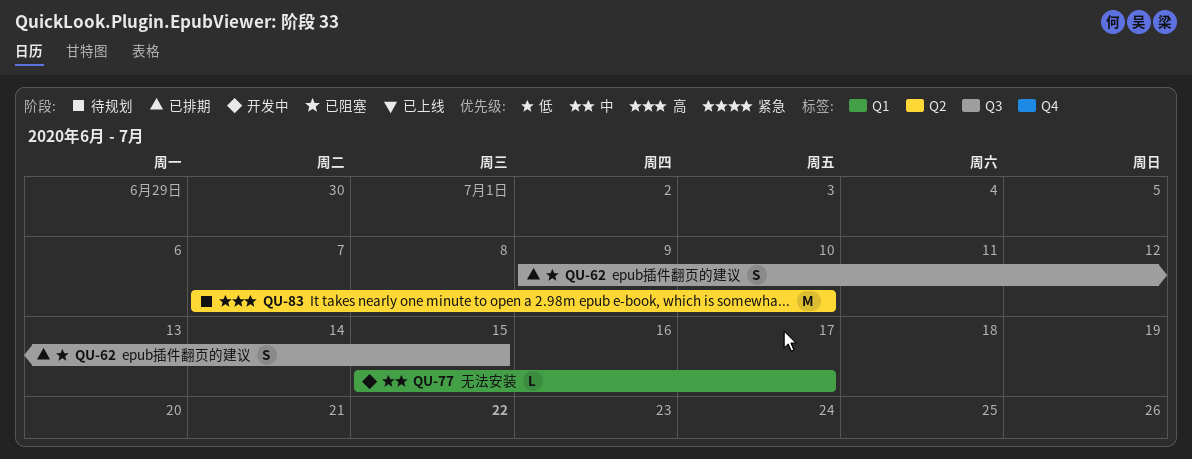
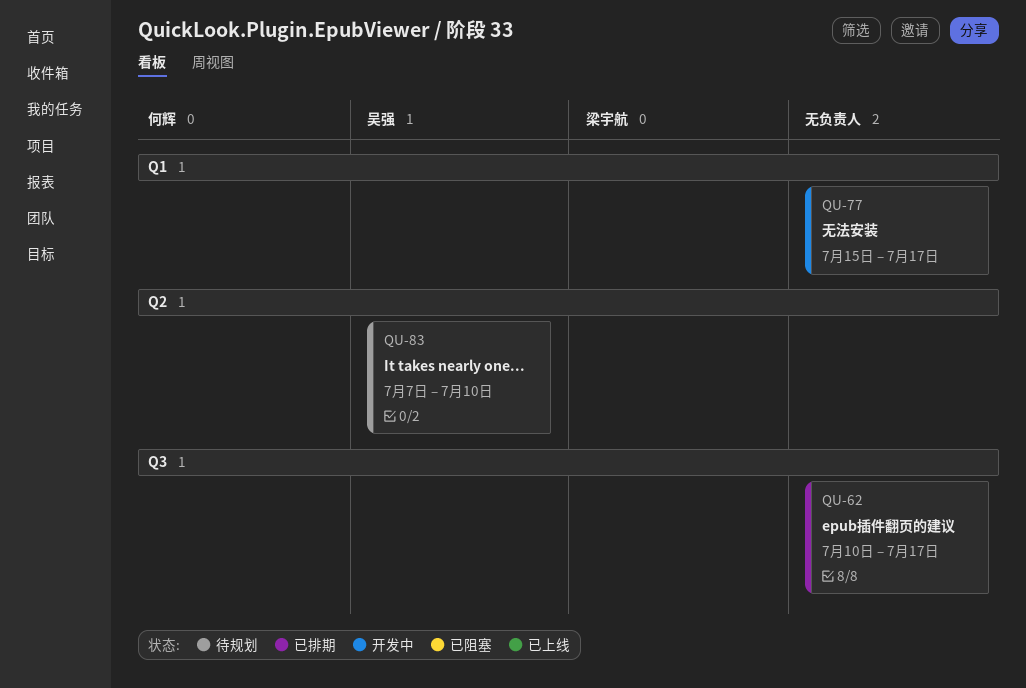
QU-62, start: Jul 9 -> Jul 10
QU-62, due: Jul 15 -> Jul 17

